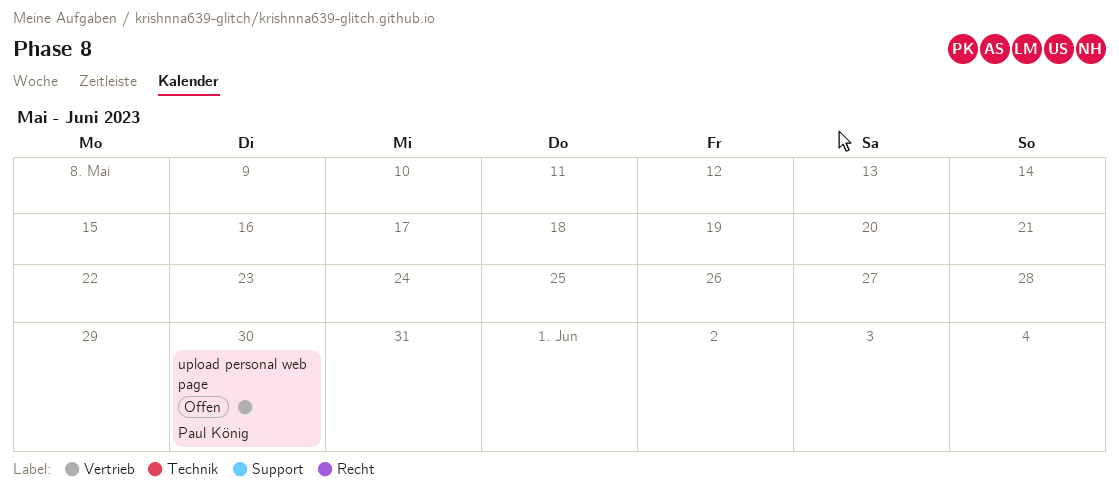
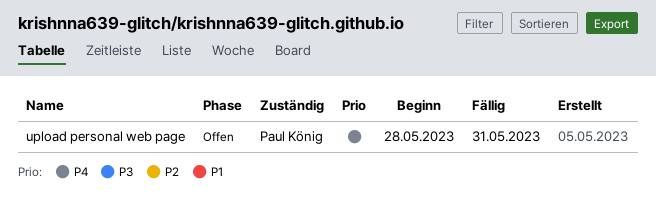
upload personal web page, due: May 30 -> May 31

